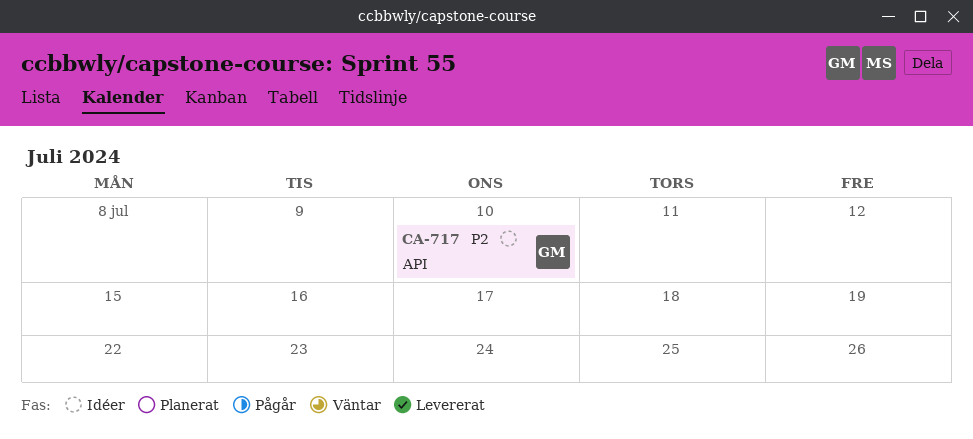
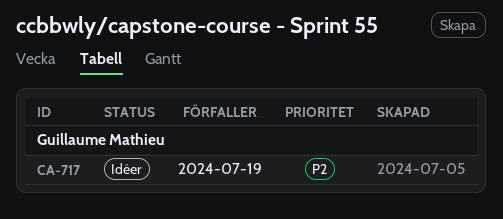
CA-717, due: Jul 10 -> Jul 19

